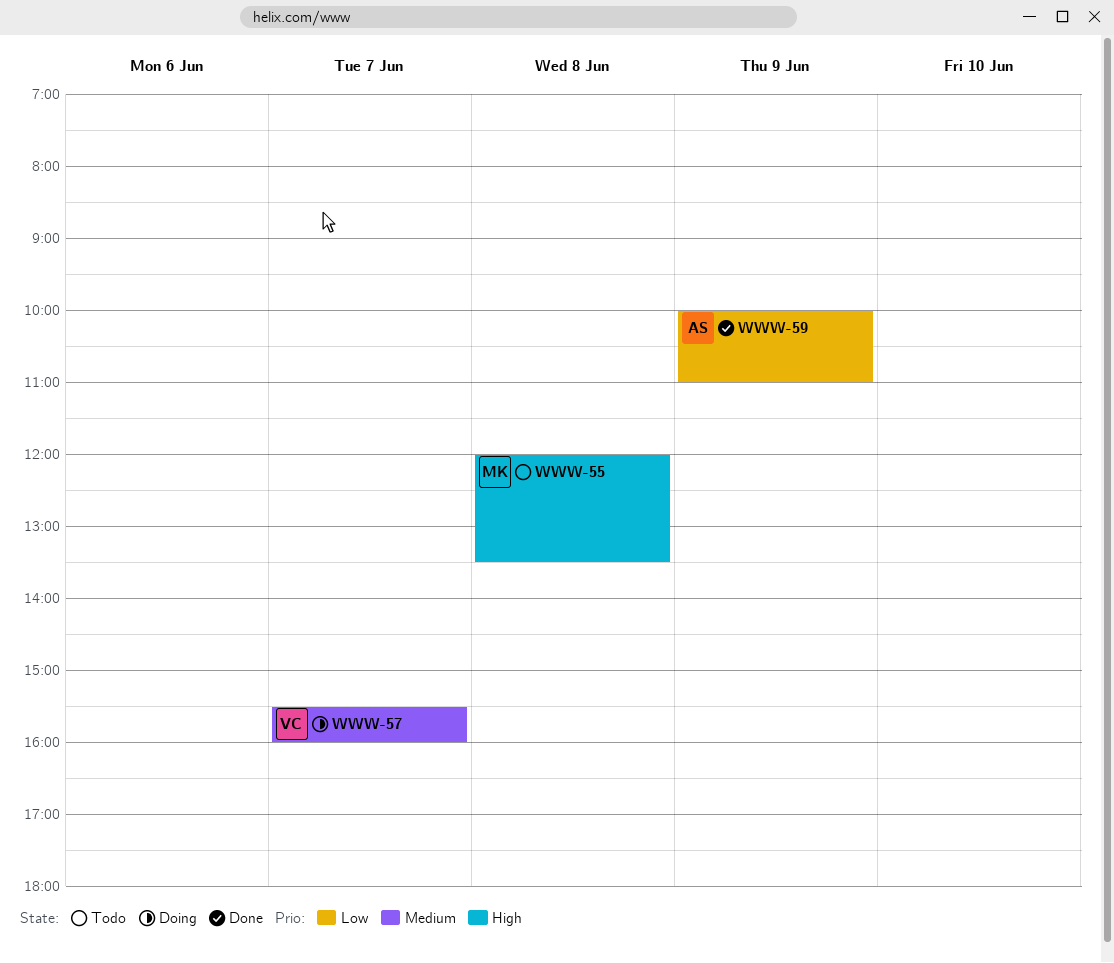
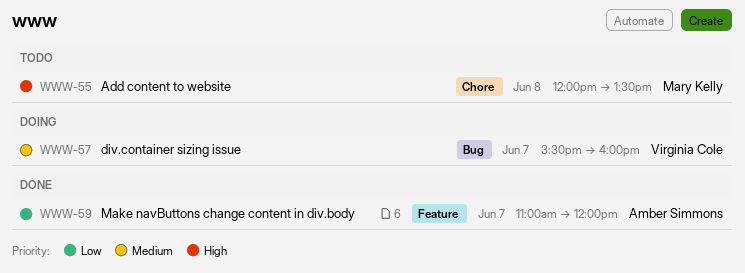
WWW-59, day: Jun 9 -> Jun 7
WWW-59, begins: 10:00 -> 11:00
WWW-59, ends: 11:00 -> 12:00

